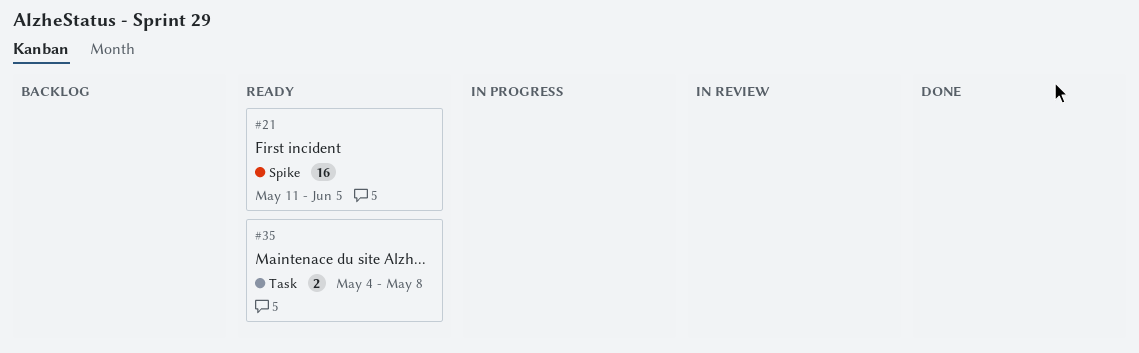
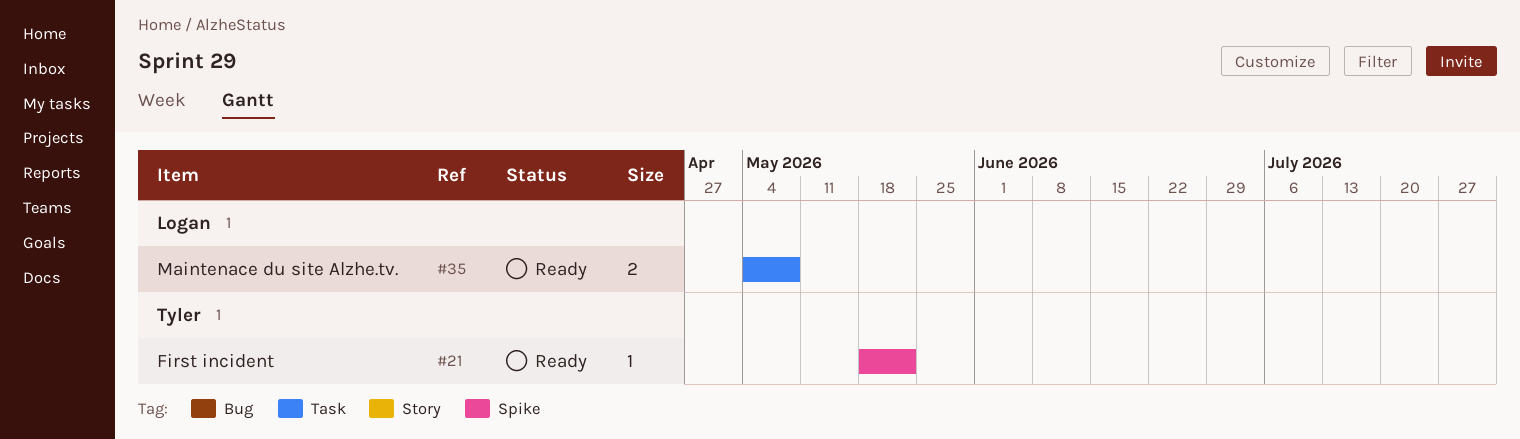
#21, estimate: 16 -> 1
#21, start: May 11 -> May 18
#21, due: Jun 5 -> May 22

